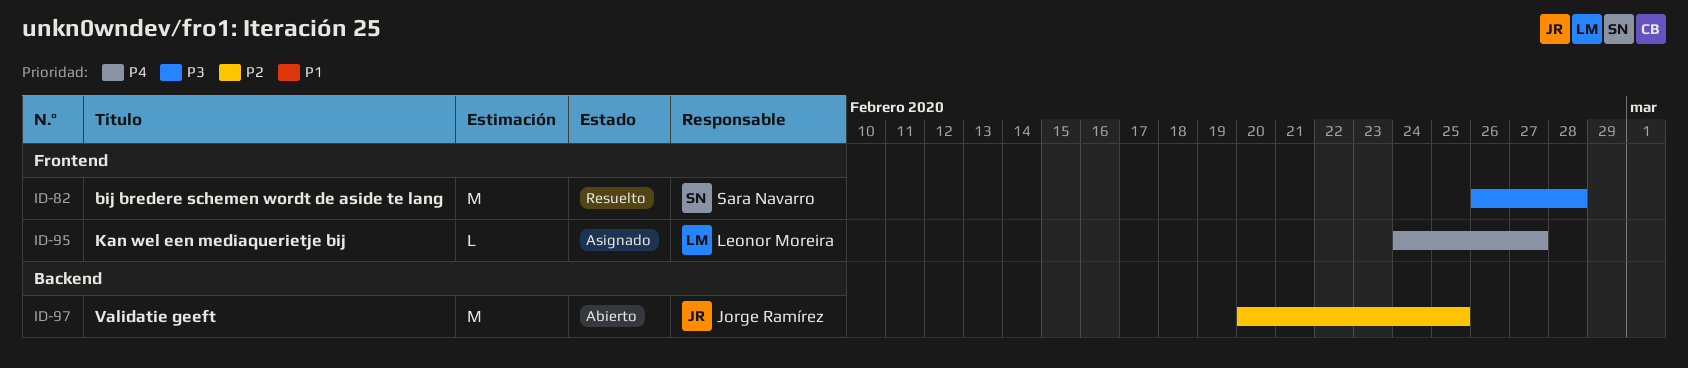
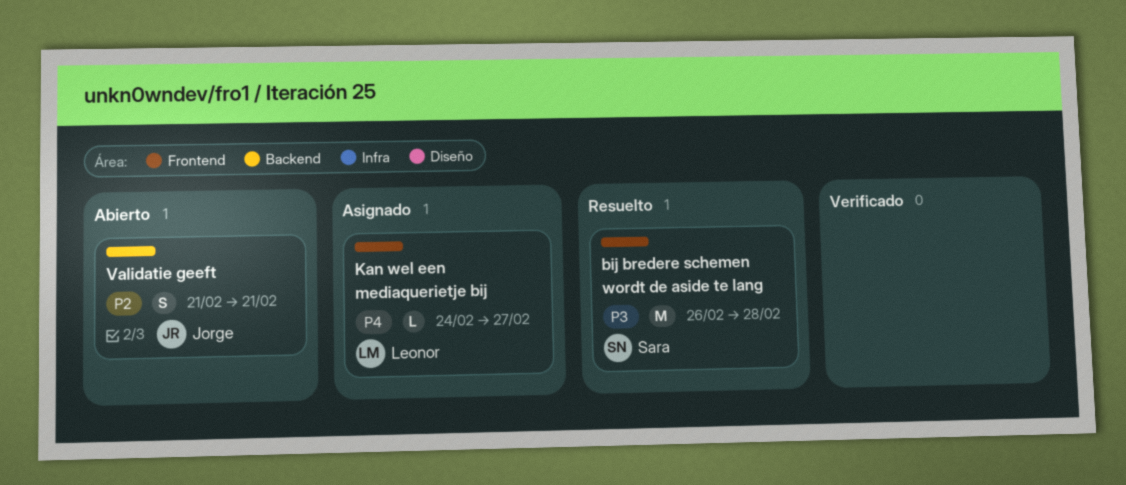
Validatie geeft, estimate: M -> S
Validatie geeft, start: Feb 20 -> Feb 21
Validatie geeft, due: Feb 25 -> Feb 21

